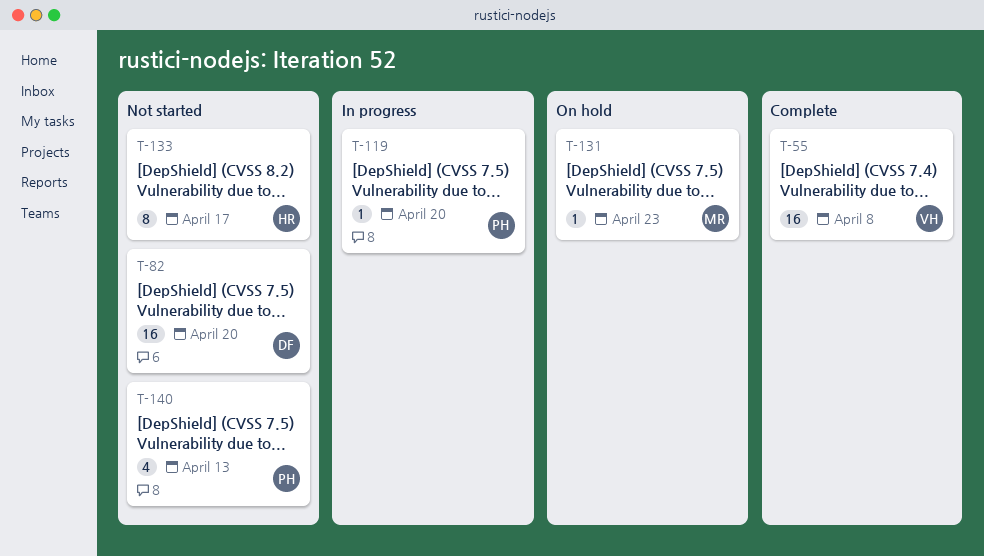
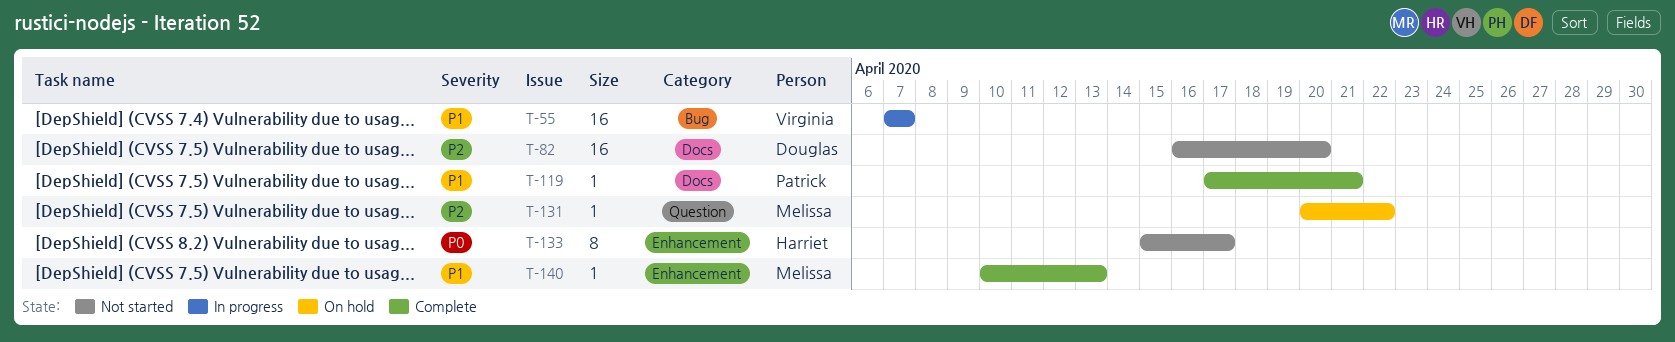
T-55, status: Complete -> In progress
T-55, due: Apr 8 -> Apr 7
T-119, status: In progress -> Complete
T-119, due: Apr 20 -> Apr 21
T-131, due: Apr 23 -> Apr 22
T-140, status: Not started -> Complete
T-140, owner: Patrick -> Melissa
T-140, estimate: 4 -> 1

